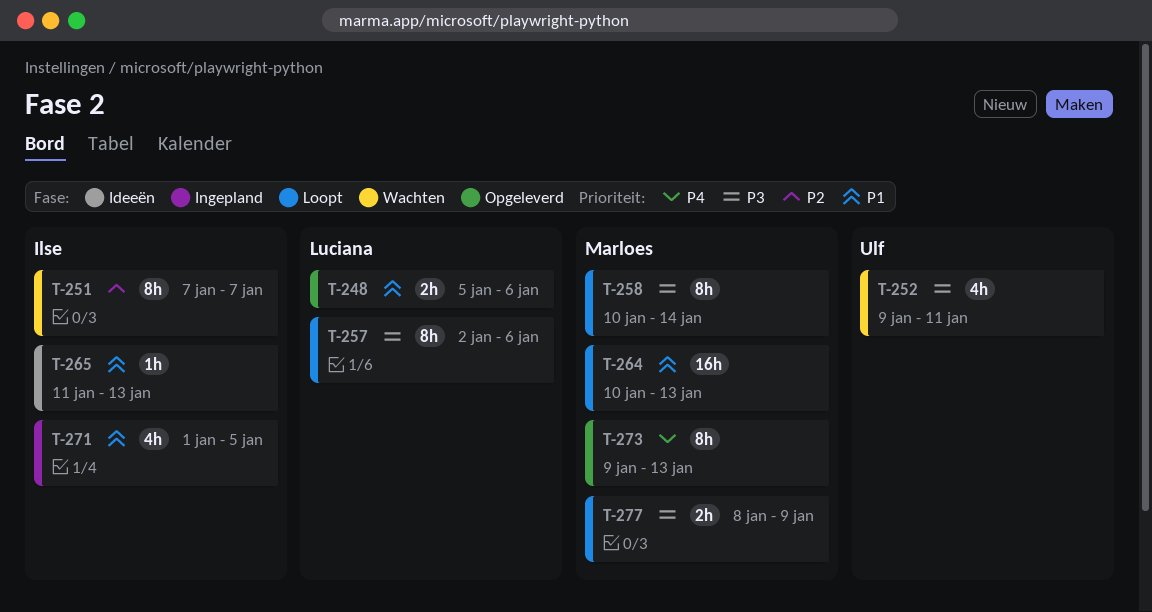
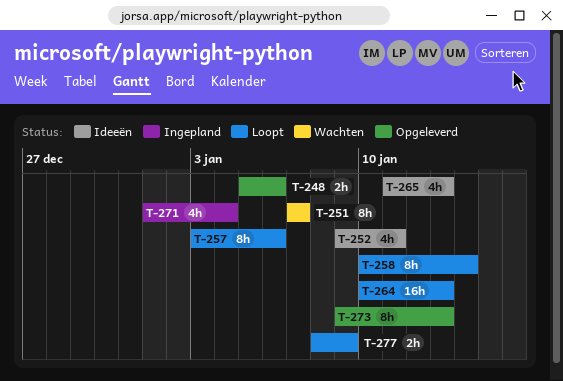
T-252, status: Wachten -> Ideeën
T-257, start: Jan 2 -> Jan 3
T-265, estimate: 1h -> 4h
T-271, due: Jan 5 -> Jan 4

